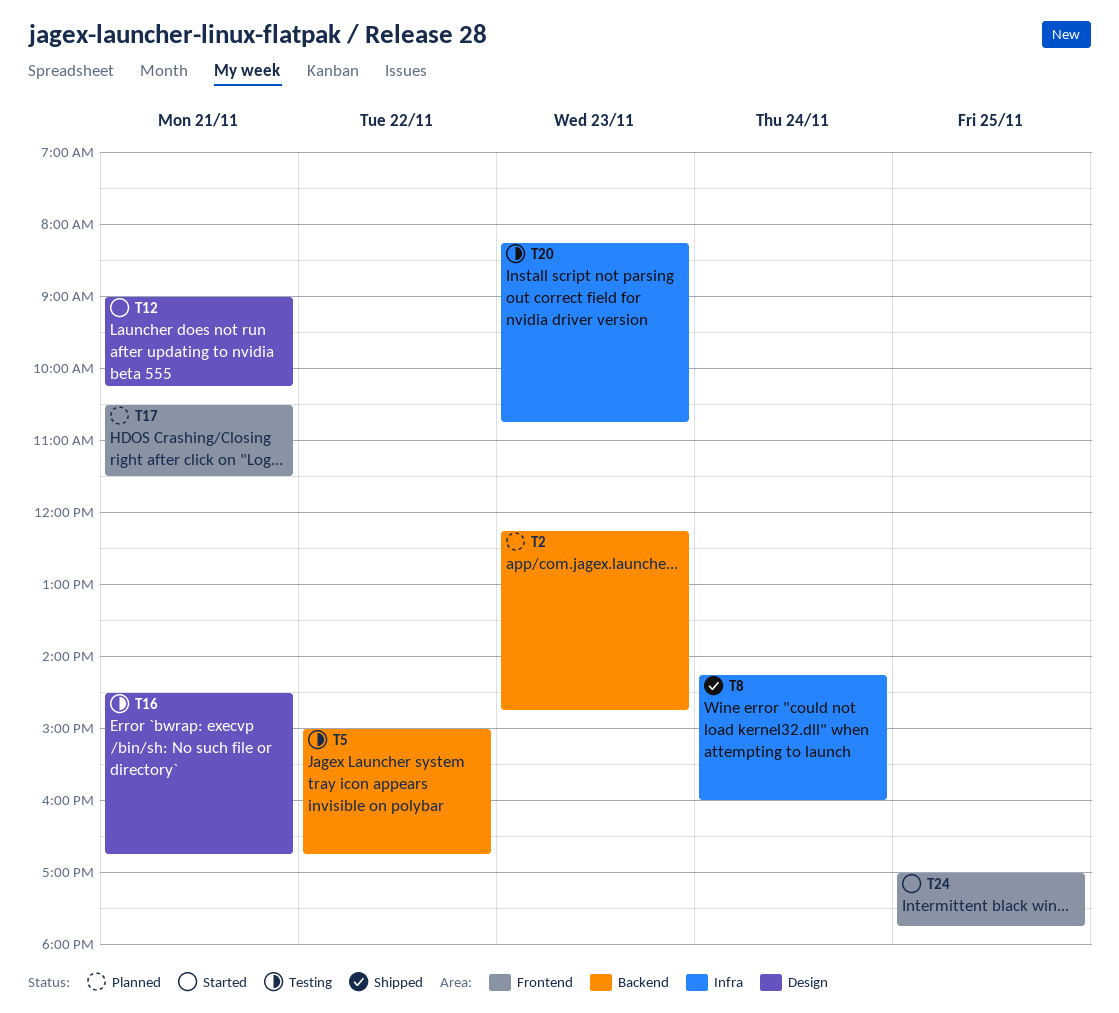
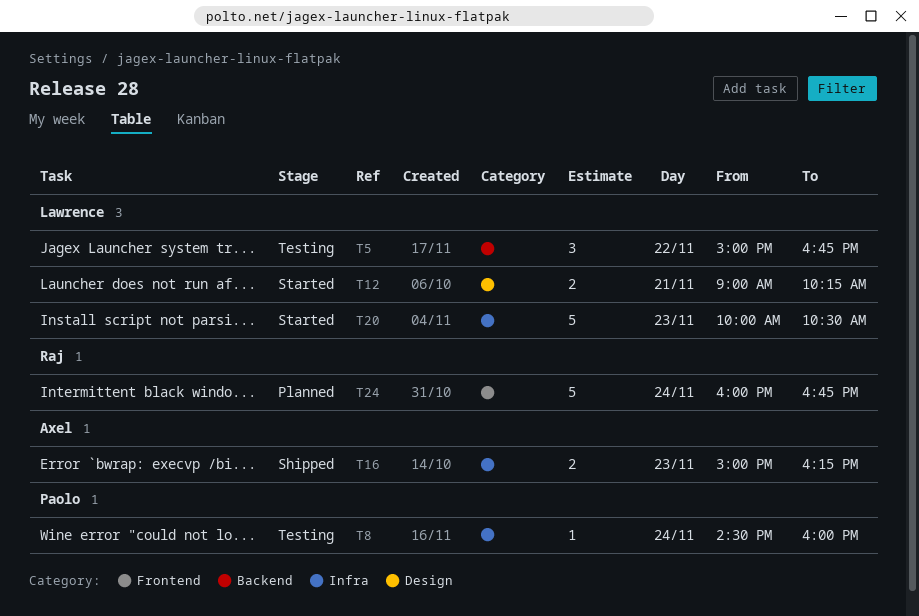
T2: present -> none
T8, status: Shipped -> Testing
T8, begins: 14:15 -> 14:30
T16, status: Testing -> Shipped
T16, label: Design -> Infra
T16, day: Nov 21 -> Nov 23
T16, begins: 14:30 -> 15:00
T16, ends: 16:45 -> 16:15
T17: present -> none
T20, status: Testing -> Started
T20, begins: 08:15 -> 10:00
T20, ends: 10:45 -> 10:30
T24, status: Started -> Planned
T24, day: Nov 25 -> Nov 24
T24, begins: 17:00 -> 16:00
T24, ends: 17:45 -> 16:45

